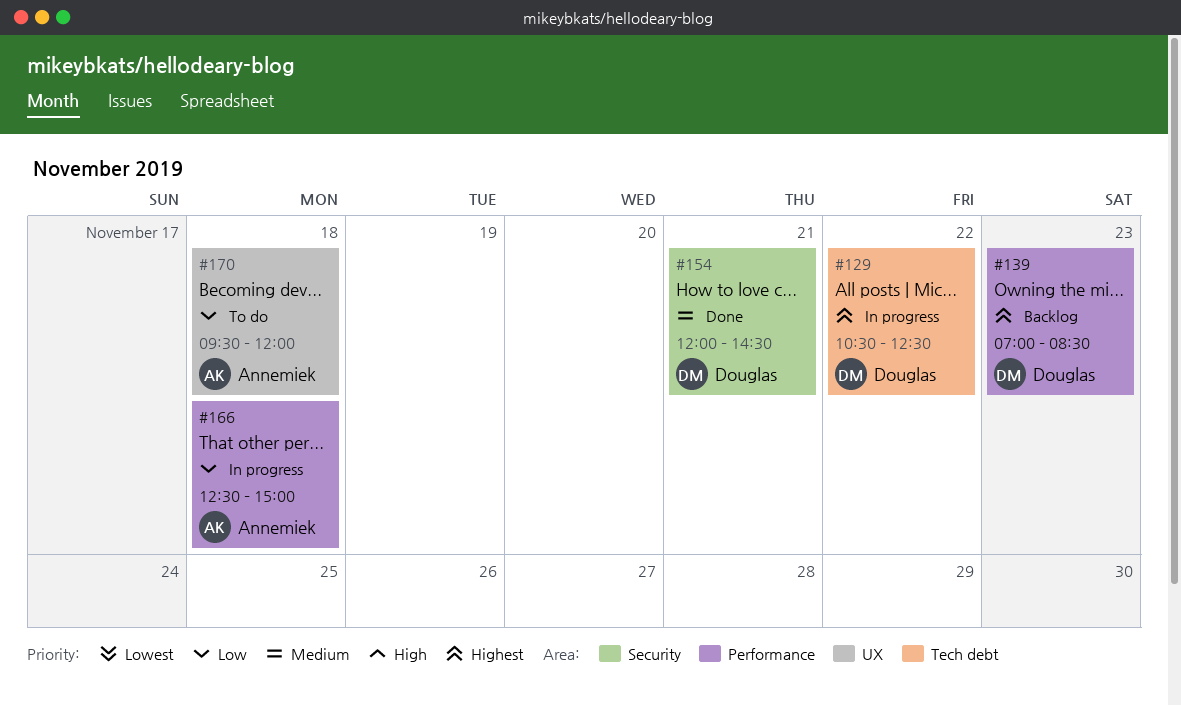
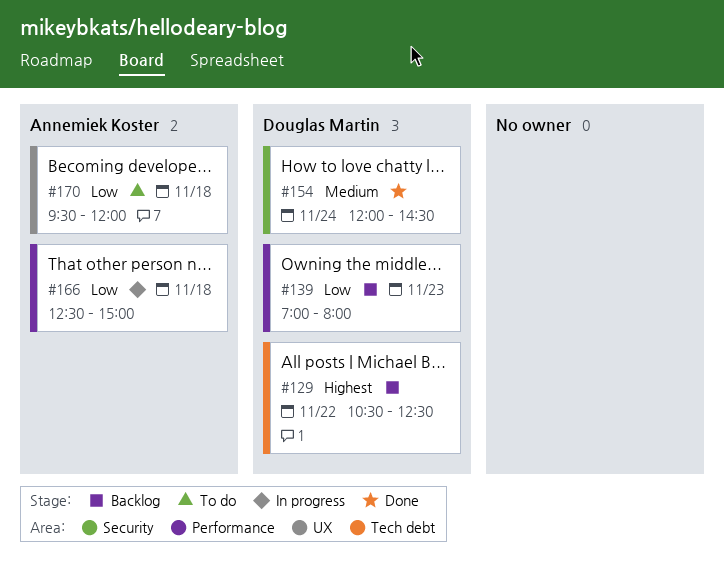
#129, status: In progress -> Backlog
#139, priority: Highest -> Low
#139, ends: 08:30 -> 08:00
#154, day: Nov 21 -> Nov 24

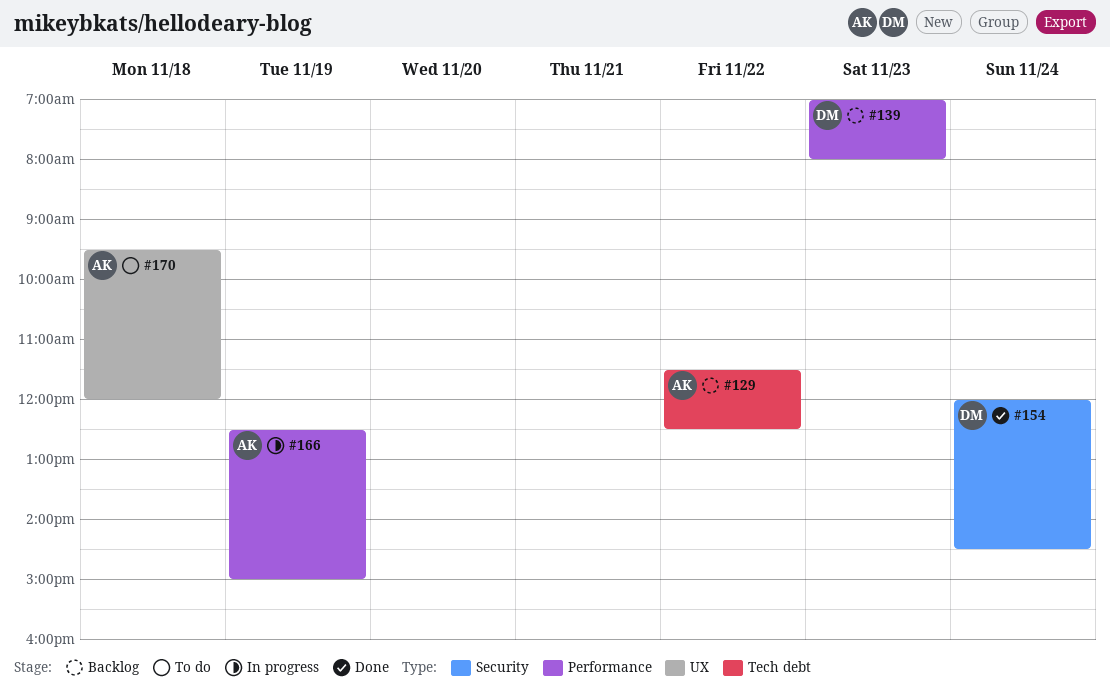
#129, owner: Douglas Martin -> Annemiek Koster
#129, begins: 10:30 -> 11:30
#166, day: Nov 18 -> Nov 19

